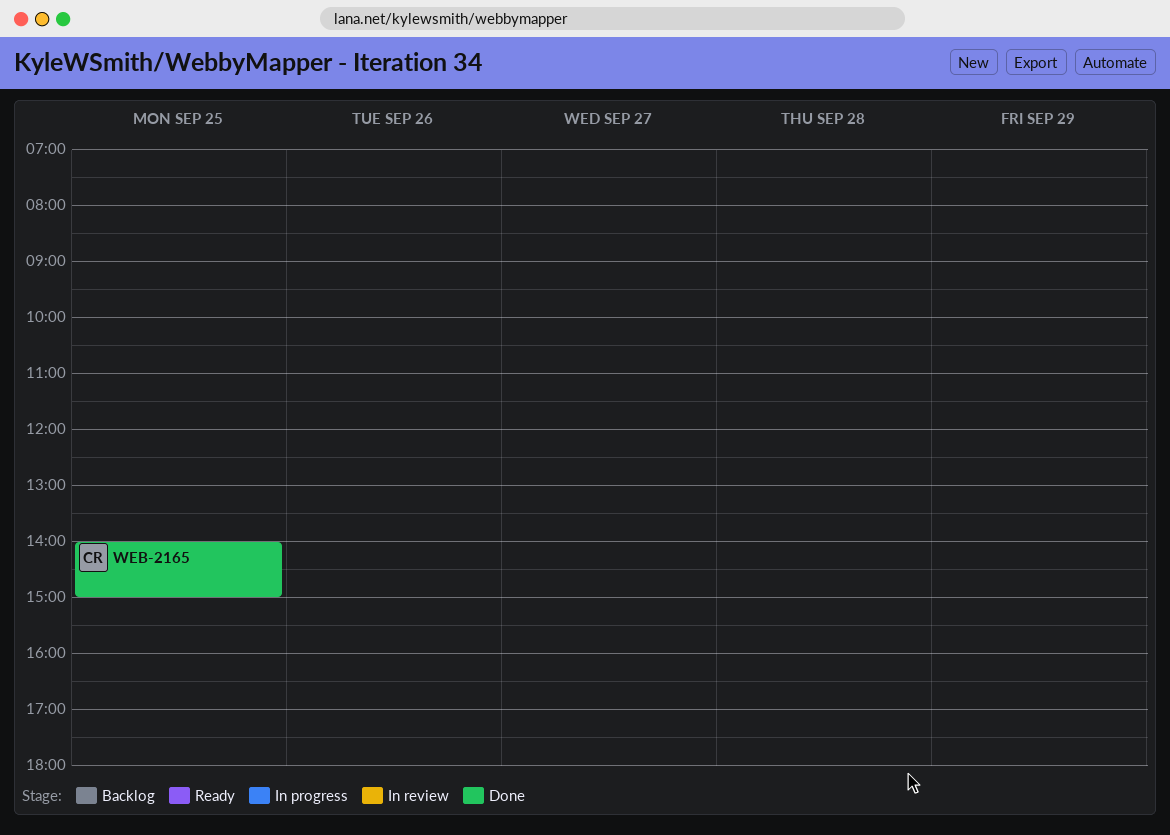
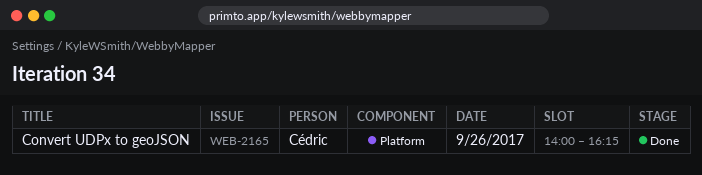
WEB-2165, day: Sep 25 -> Sep 26
WEB-2165, ends: 15:00 -> 16:15

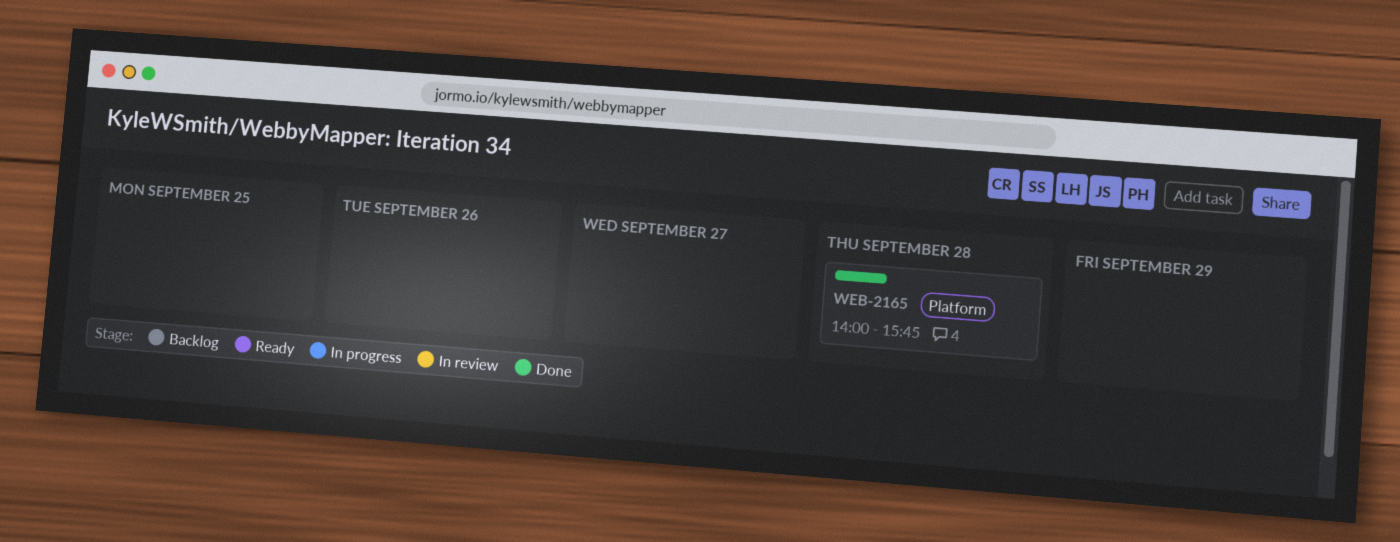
WEB-2165, day: Sep 26 -> Sep 28
WEB-2165, ends: 16:15 -> 15:45

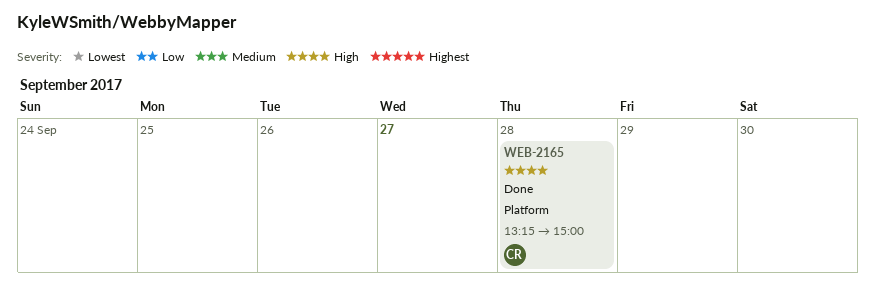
WEB-2165, begins: 14:00 -> 13:15
WEB-2165, ends: 15:45 -> 15:00

